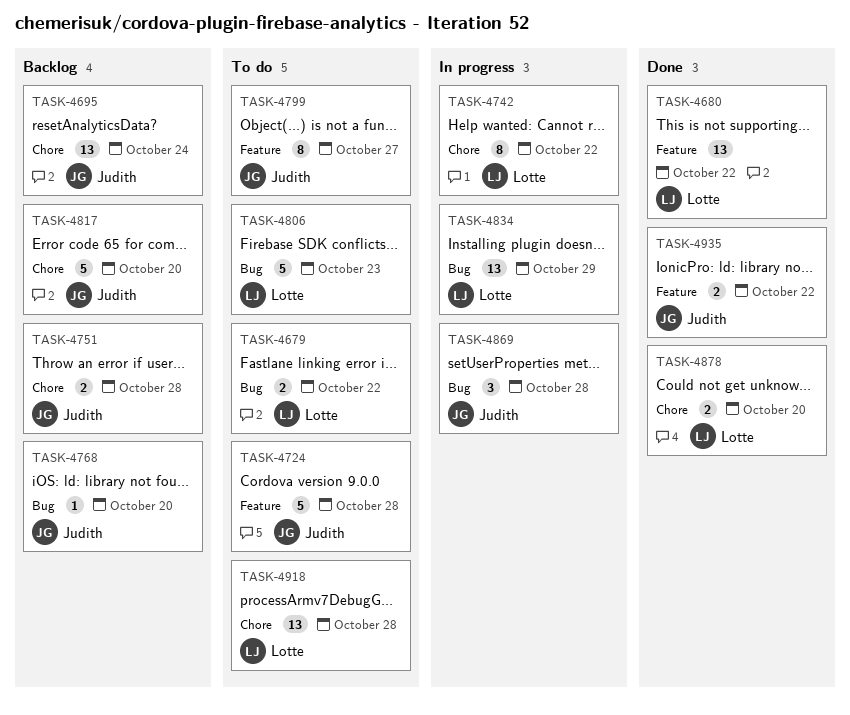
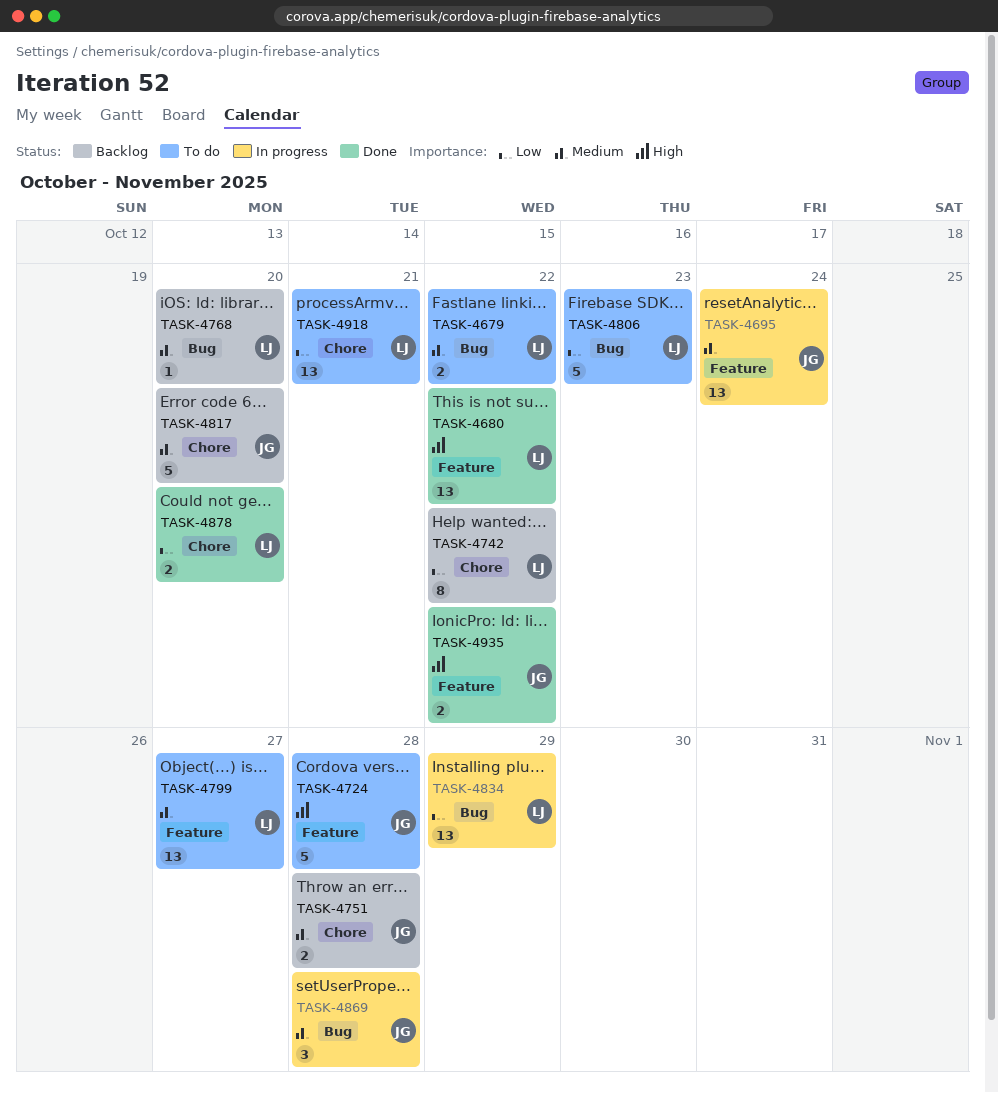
TASK-4695, status: Backlog -> In progress
TASK-4695, label: Chore -> Feature
TASK-4742, status: In progress -> Backlog
TASK-4768, owner: Judith -> Lotte
TASK-4799, owner: Judith -> Lotte
TASK-4799, estimate: 8 -> 13
TASK-4918, due: Oct 28 -> Oct 21

